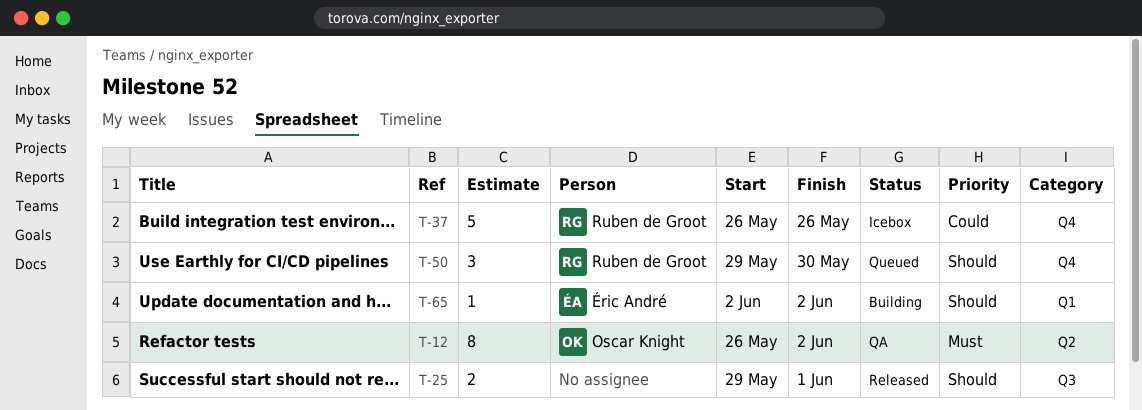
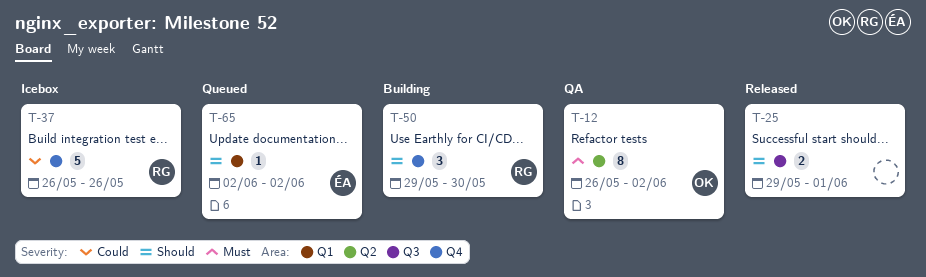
T-50, status: Queued -> Building
T-65, status: Building -> Queued

